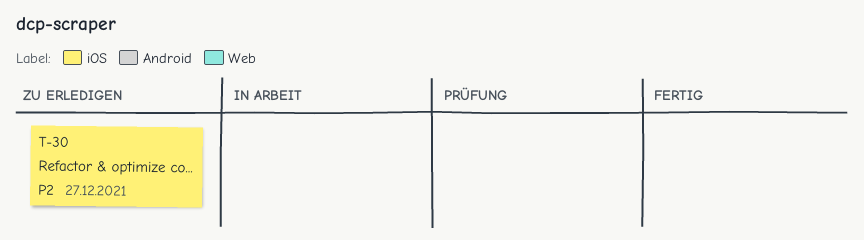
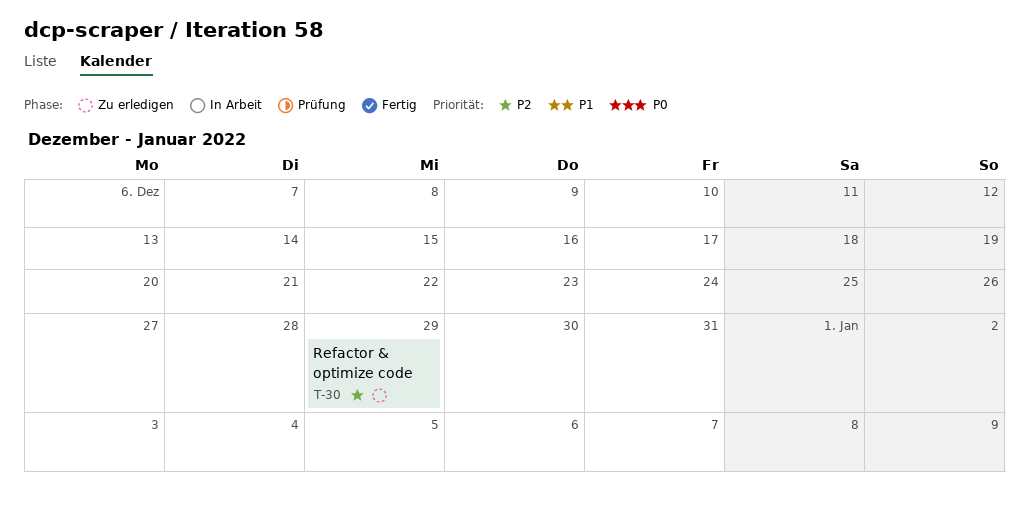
T-30, due: Dec 27 -> Dec 29

